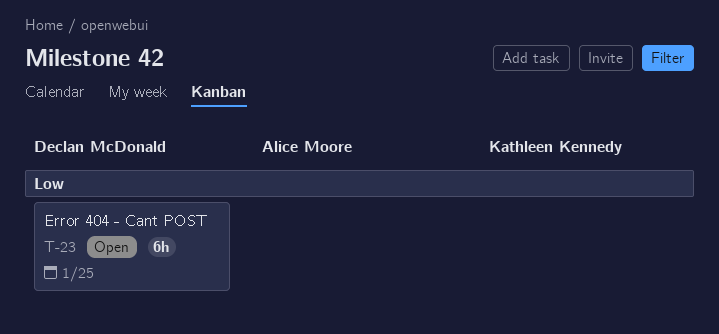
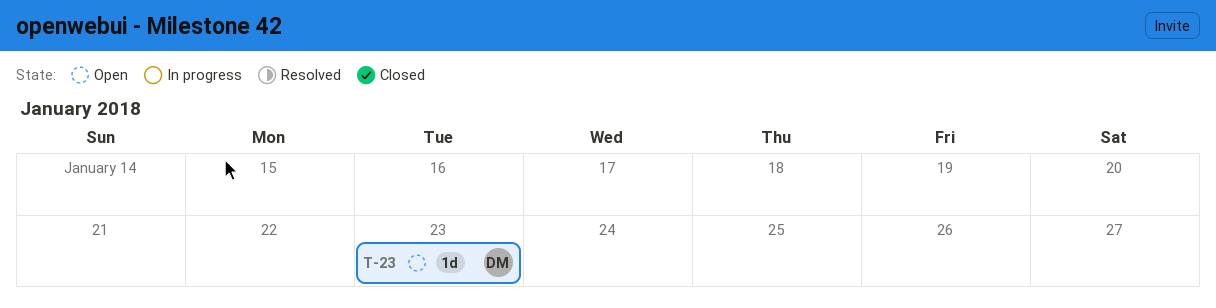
T-23, estimate: 6h -> 1d
T-23, due: Jan 25 -> Jan 23

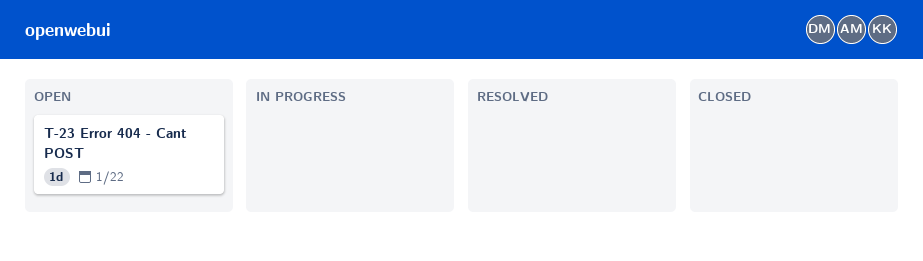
T-23, due: Jan 23 -> Jan 22

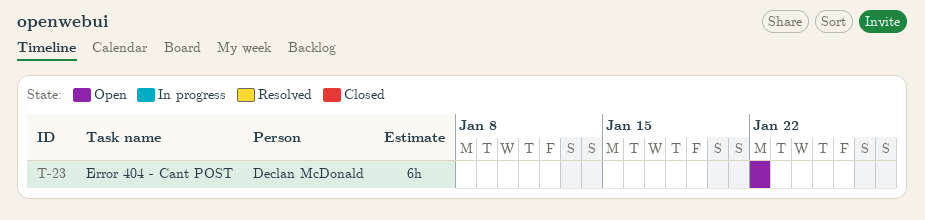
T-23, estimate: 1d -> 6h

